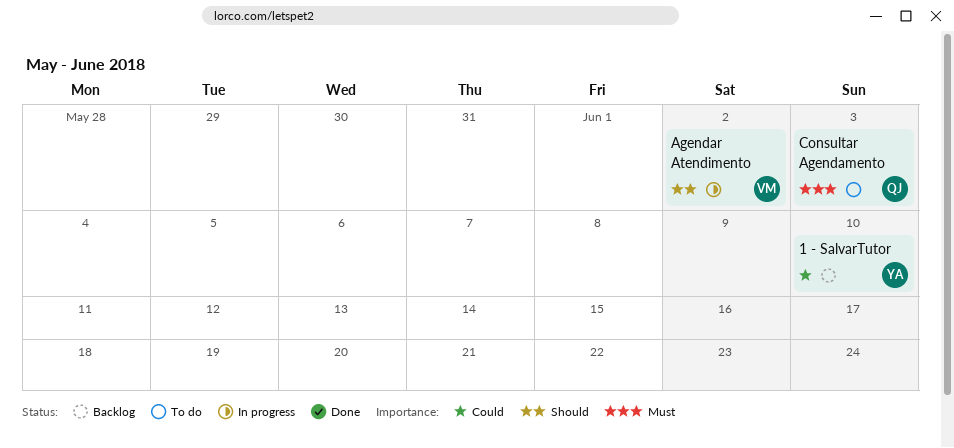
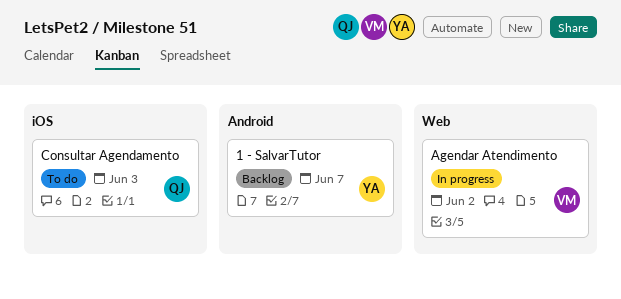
1 - SalvarTutor, due: Jun 10 -> Jun 7

